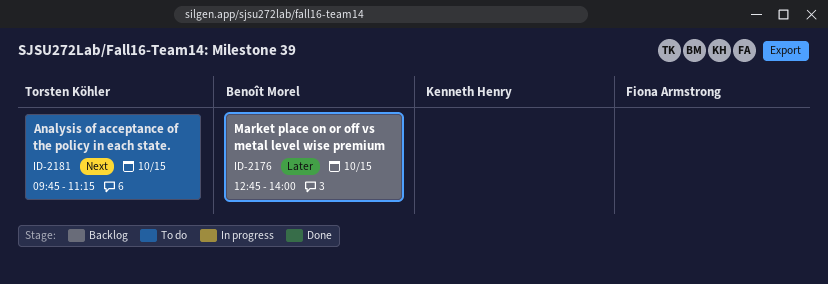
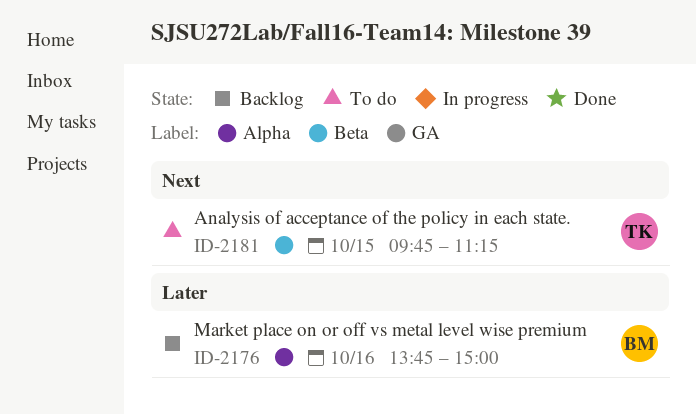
ID-2176, day: Oct 15 -> Oct 16
ID-2176, begins: 12:45 -> 13:45
ID-2176, ends: 14:00 -> 15:00

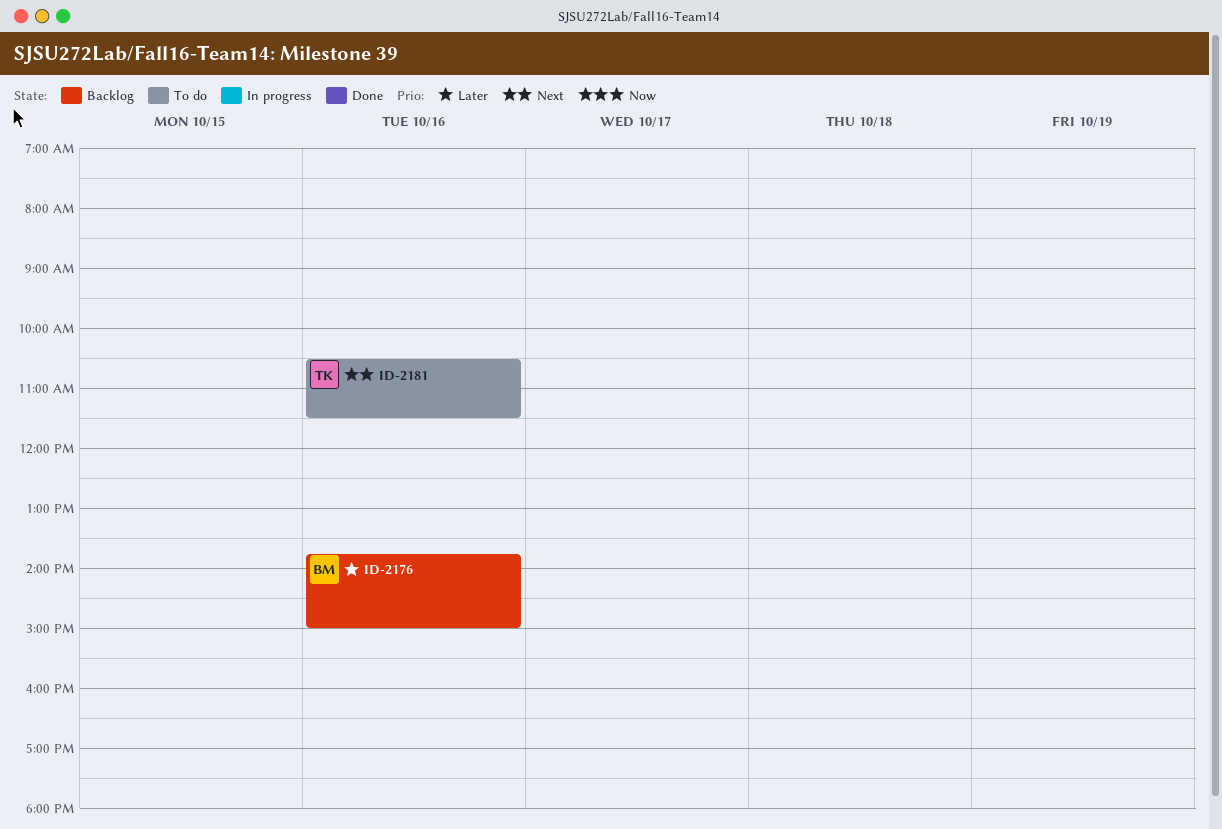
ID-2181, day: Oct 15 -> Oct 16
ID-2181, begins: 09:45 -> 10:30
ID-2181, ends: 11:15 -> 11:30

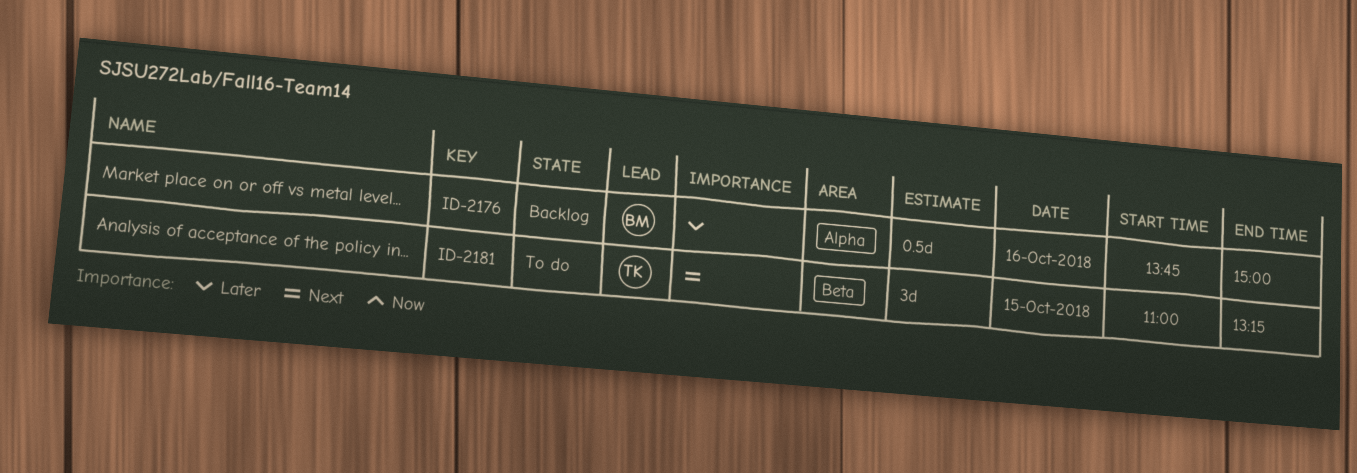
ID-2181, day: Oct 16 -> Oct 15
ID-2181, begins: 10:30 -> 11:00
ID-2181, ends: 11:30 -> 13:15

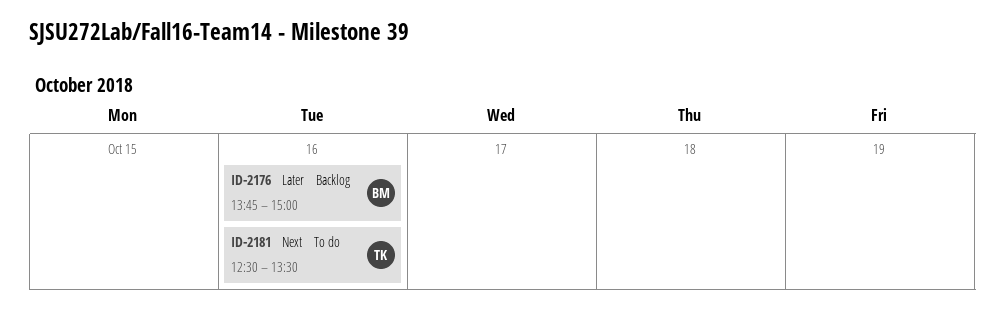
ID-2181, day: Oct 15 -> Oct 16
ID-2181, begins: 11:00 -> 12:30
ID-2181, ends: 13:15 -> 13:30

